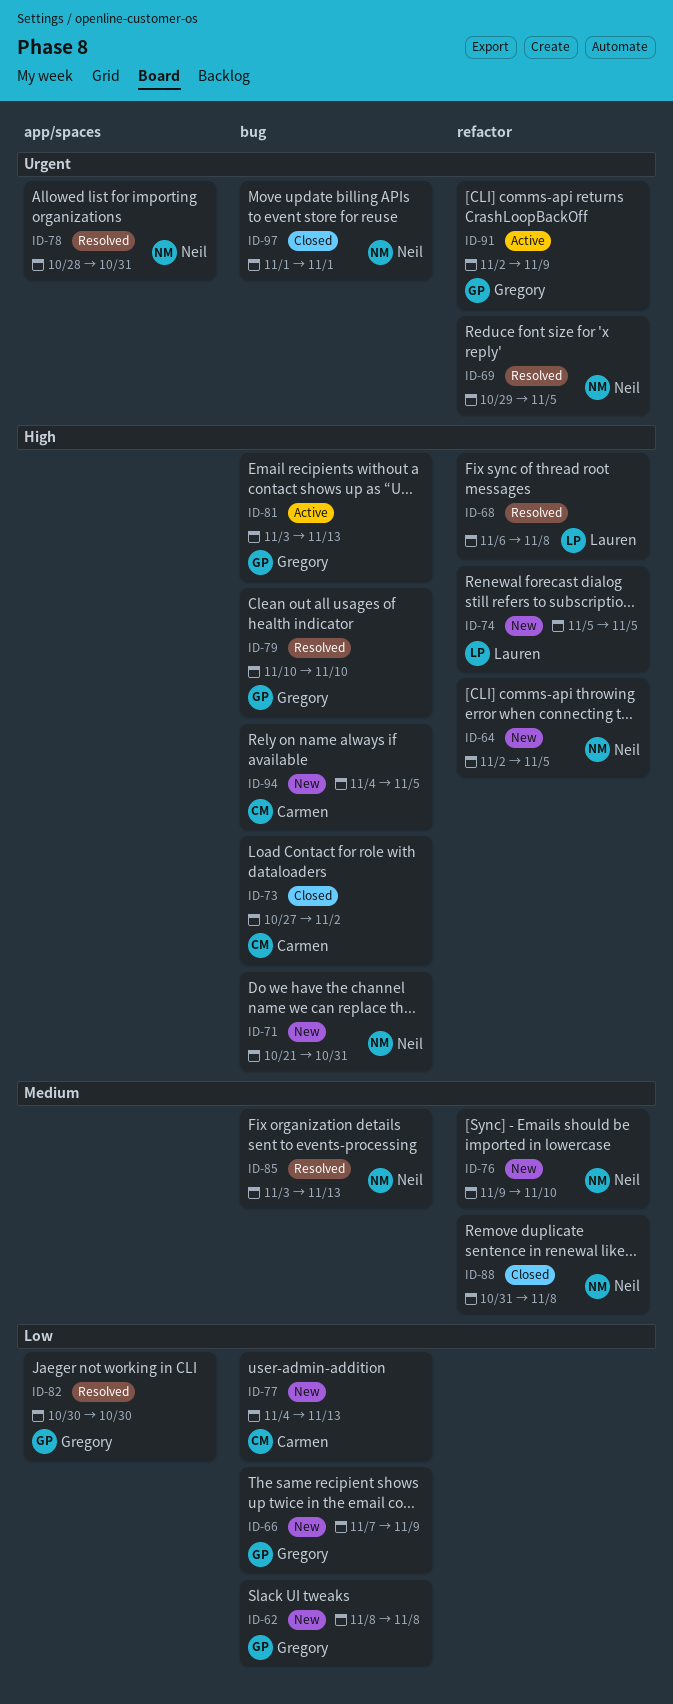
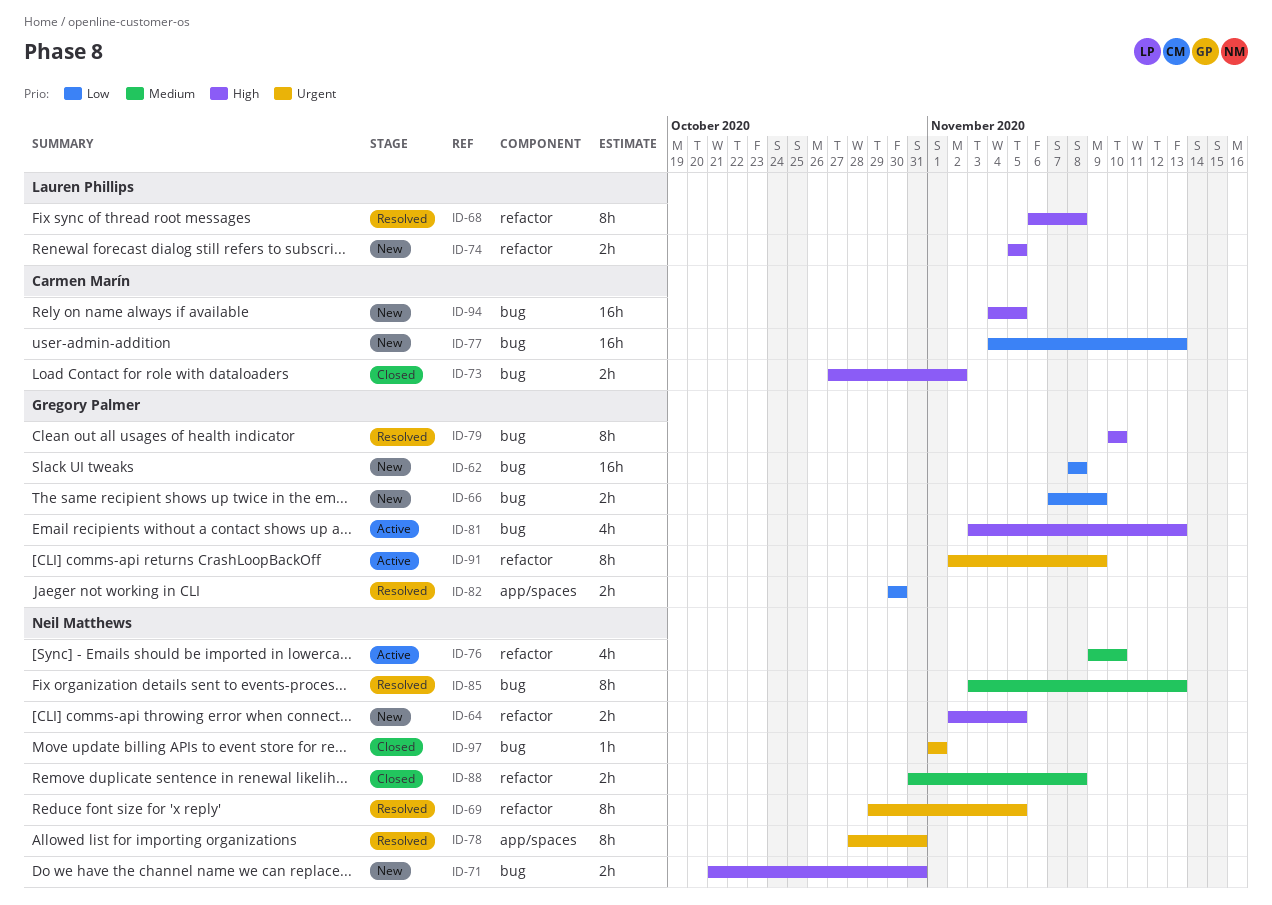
ID-76, status: New -> Active

